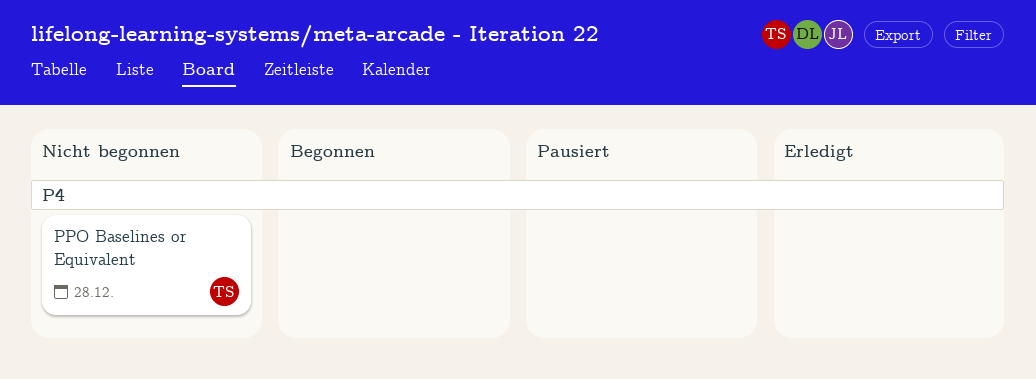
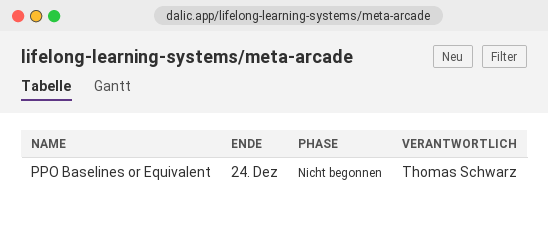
PPO Baselines or Equivalent, due: Dec 28 -> Dec 24

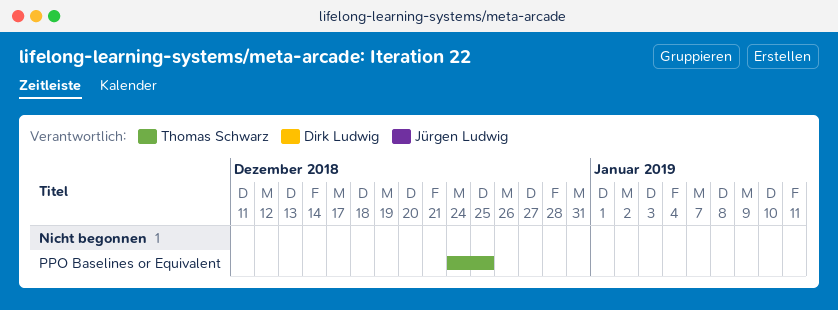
PPO Baselines or Equivalent, due: Dec 24 -> Dec 25

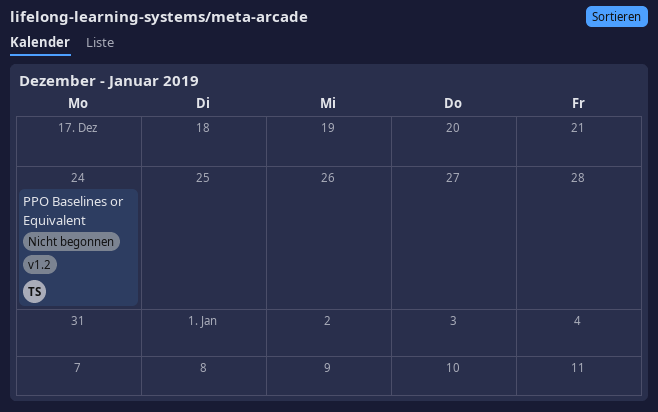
PPO Baselines or Equivalent, due: Dec 25 -> Dec 24

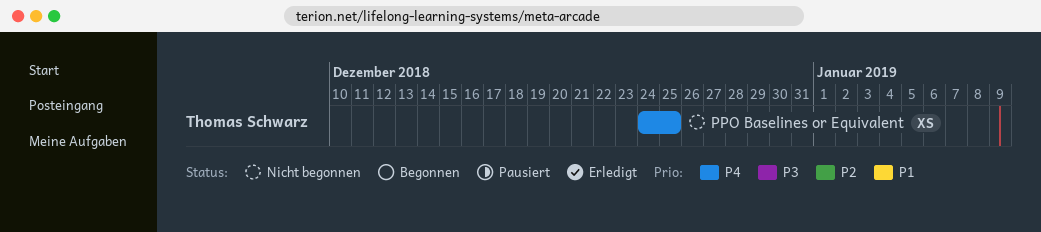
PPO Baselines or Equivalent, due: Dec 24 -> Dec 25

